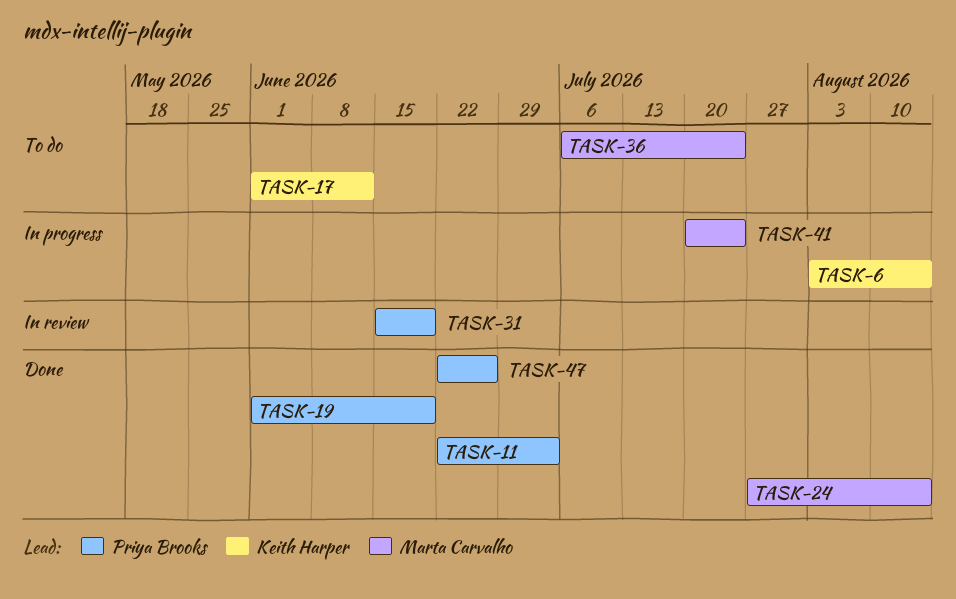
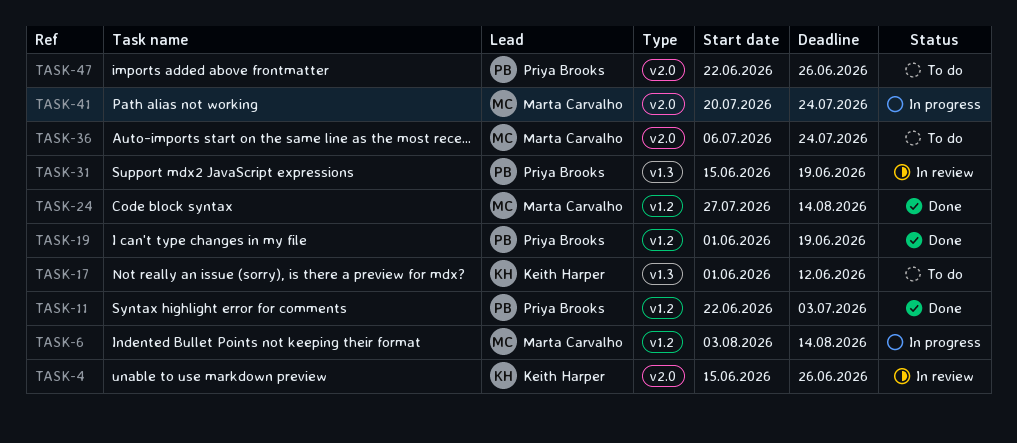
TASK-4: none -> present
TASK-6, owner: Keith Harper -> Marta Carvalho
TASK-47, status: Done -> To do

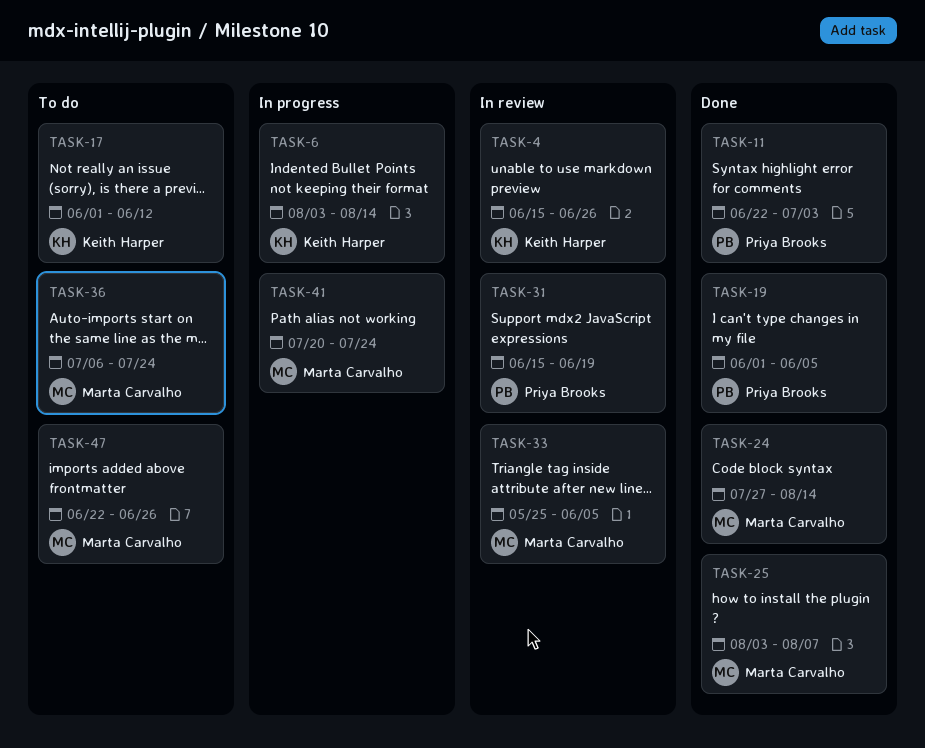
TASK-6, owner: Marta Carvalho -> Keith Harper
TASK-19, due: Jun 19 -> Jun 5
TASK-25: none -> present
TASK-33: none -> present
TASK-47, owner: Priya Brooks -> Marta Carvalho

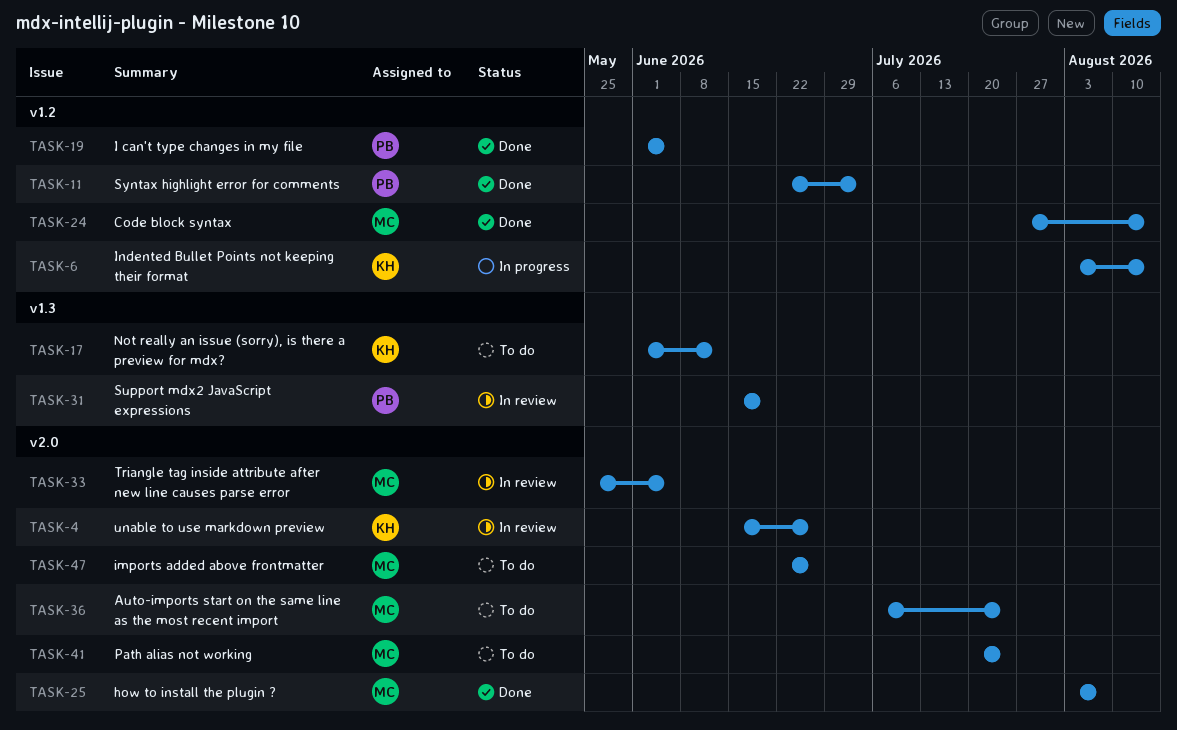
TASK-41, status: In progress -> To do

